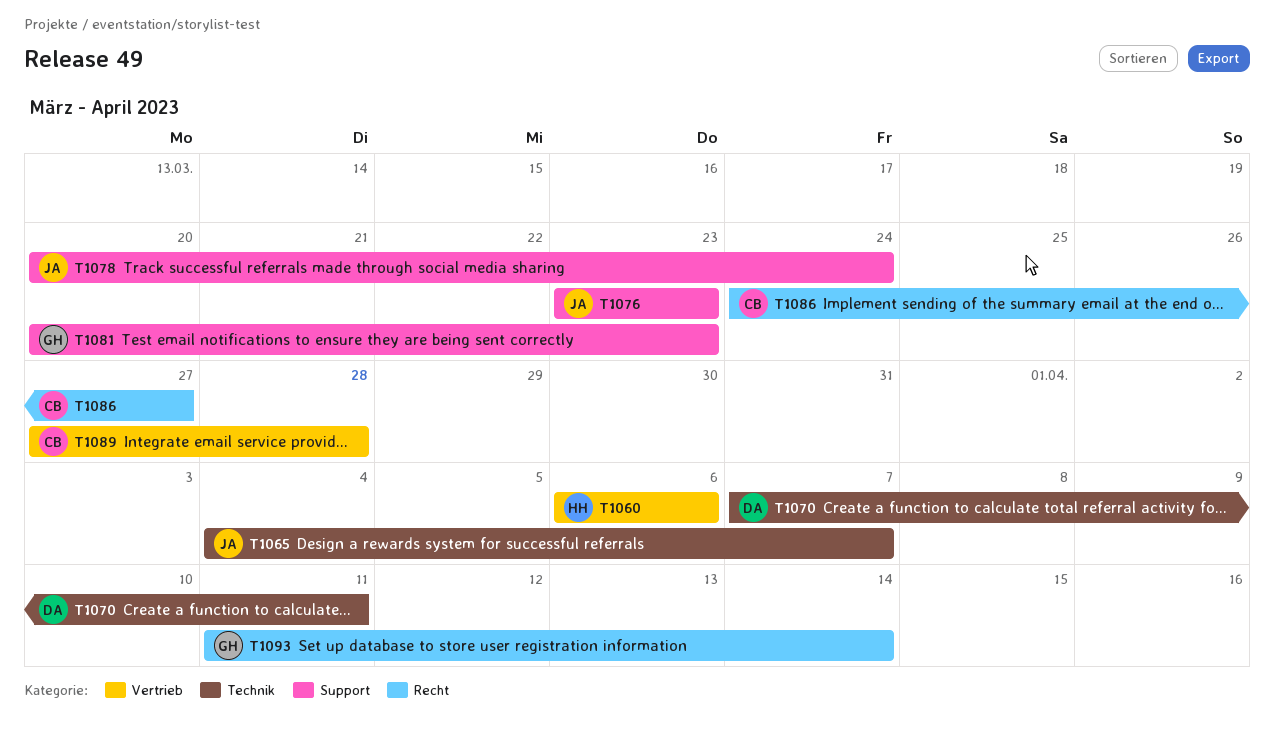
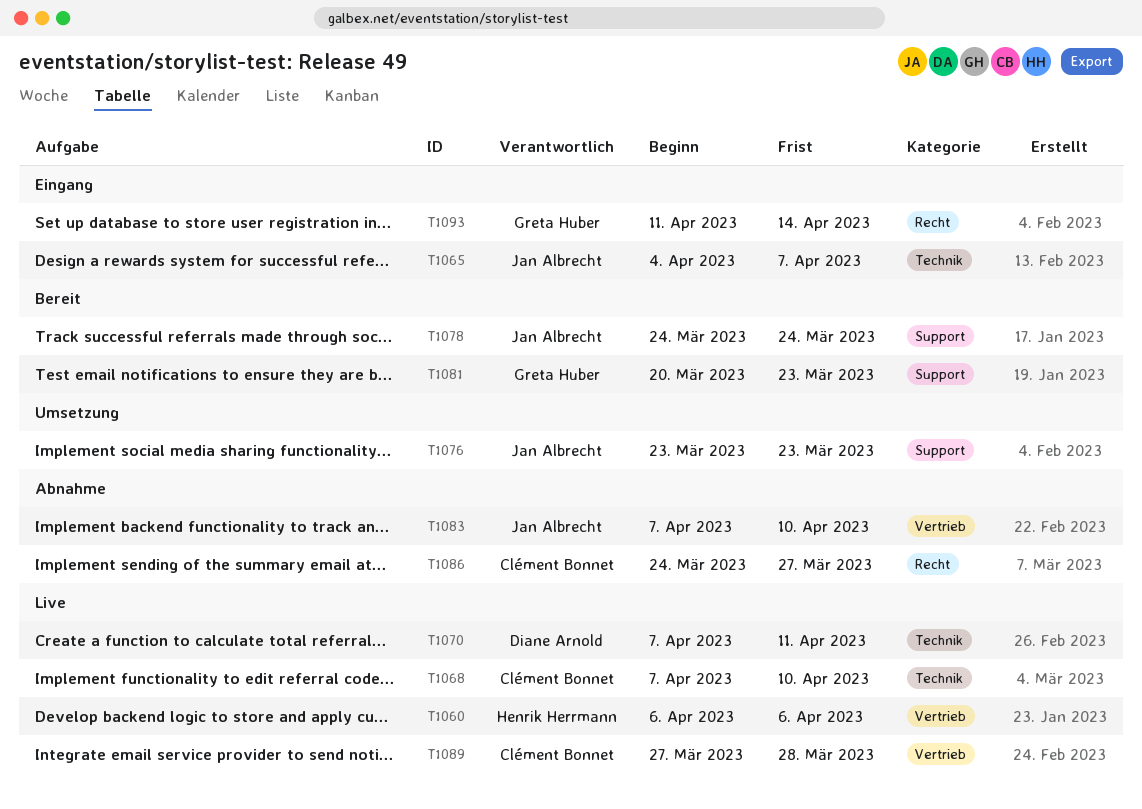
T1068: none -> present
T1078, start: Mar 20 -> Mar 24
T1083: none -> present

